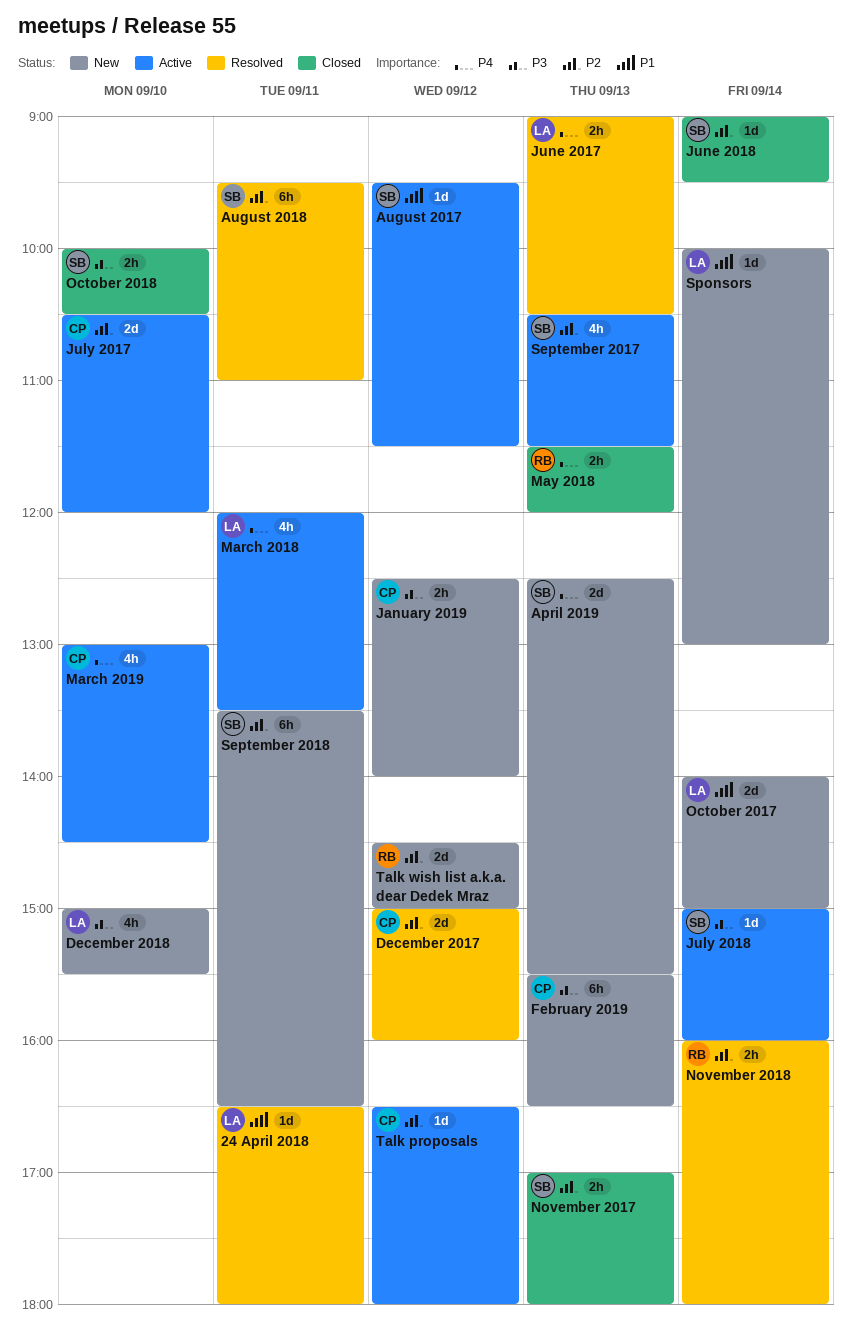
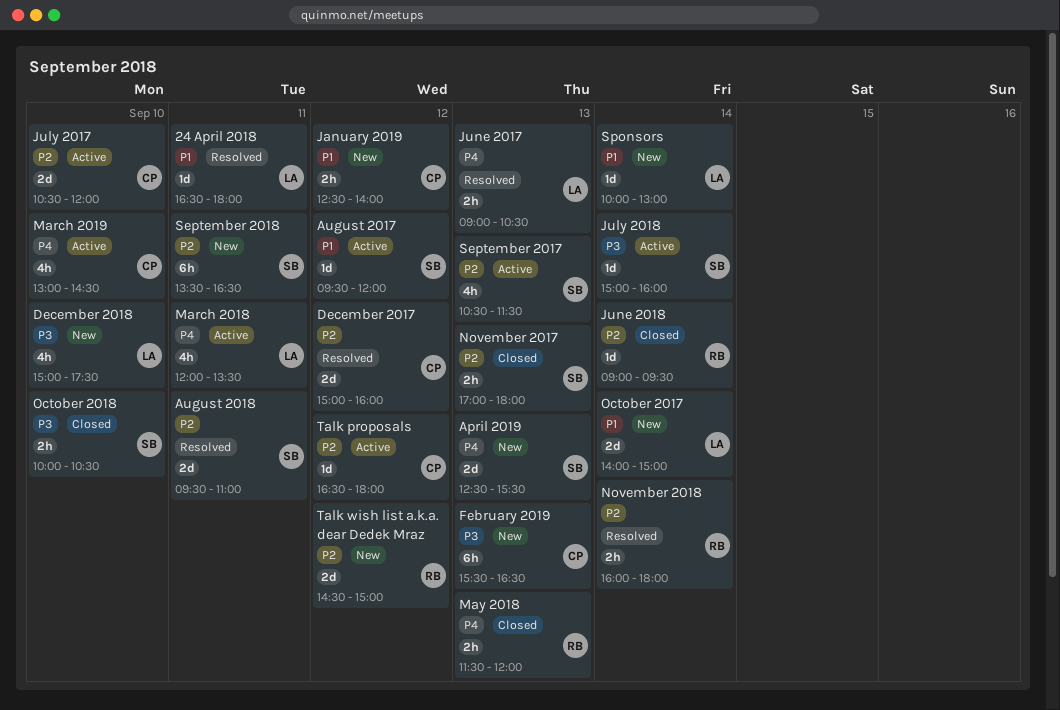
August 2017, ends: 11:30 -> 12:00
August 2018, estimate: 6h -> 2d
December 2018, ends: 15:30 -> 17:30
January 2019, priority: P3 -> P1
June 2018, owner: SB -> RB

